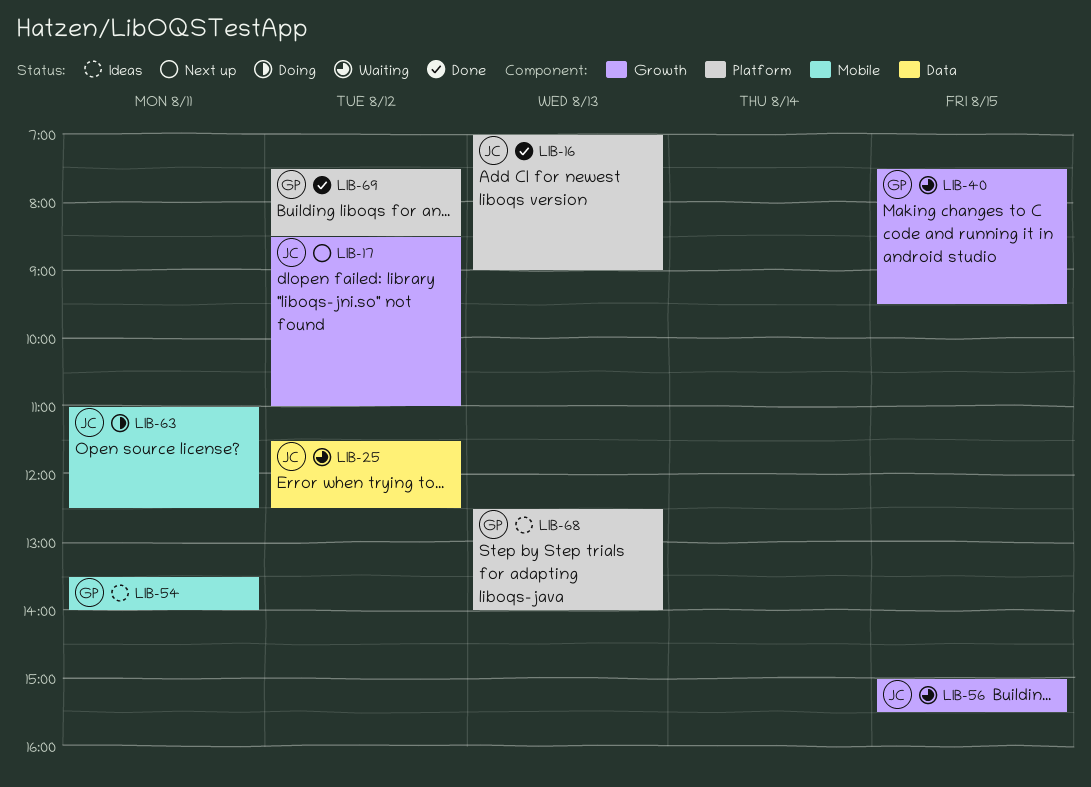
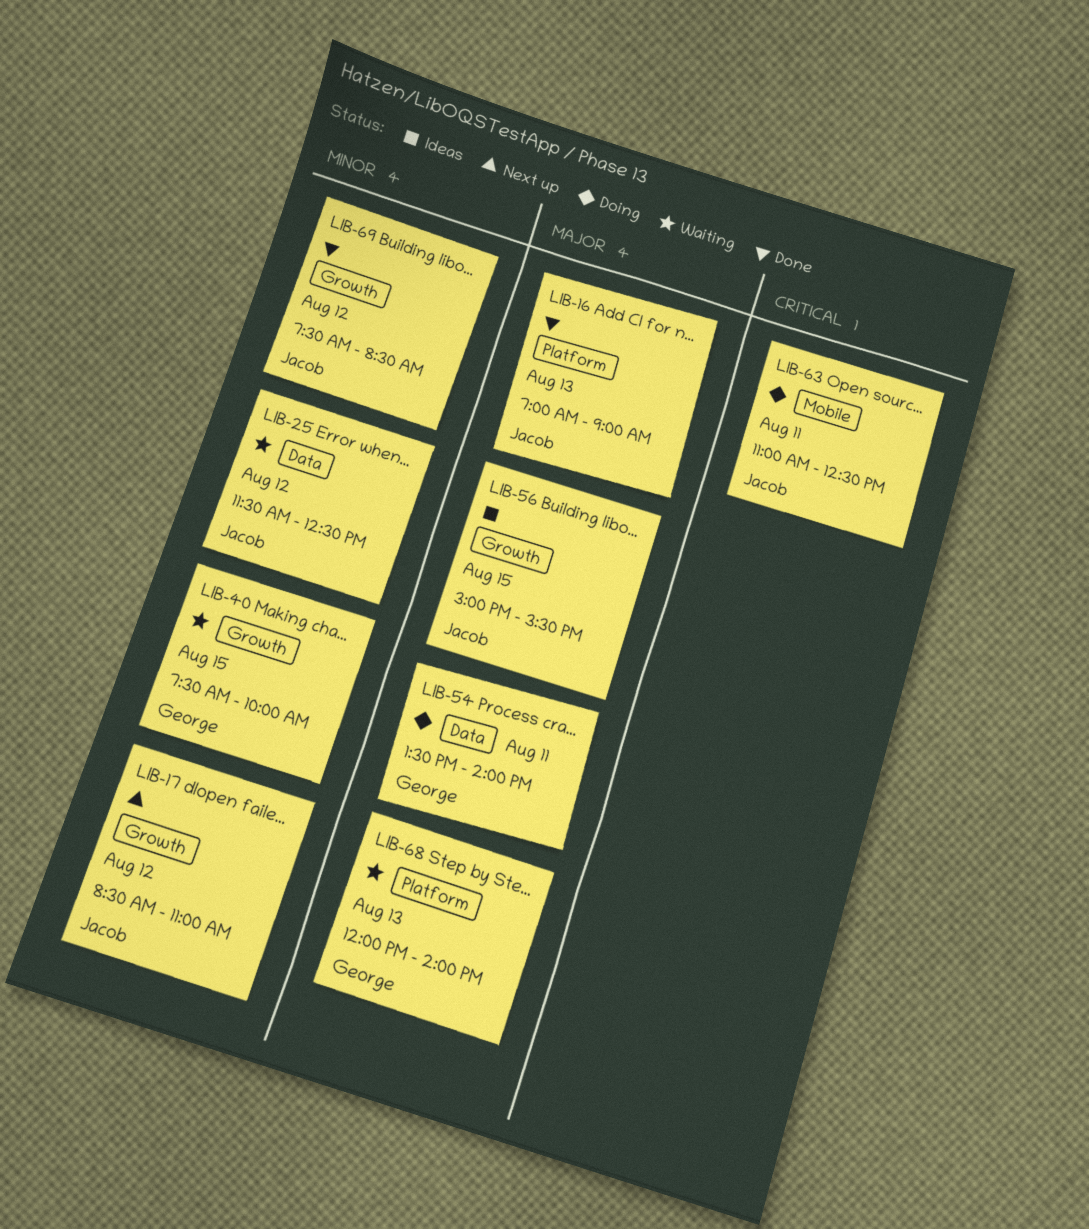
LIB-40, ends: 09:30 -> 10:00
LIB-54, status: Ideas -> Doing
LIB-54, label: Mobile -> Data
LIB-56, status: Waiting -> Ideas
LIB-68, status: Ideas -> Waiting
LIB-68, begins: 12:30 -> 12:00
LIB-69, owner: George -> Jacob
LIB-69, label: Platform -> Growth

